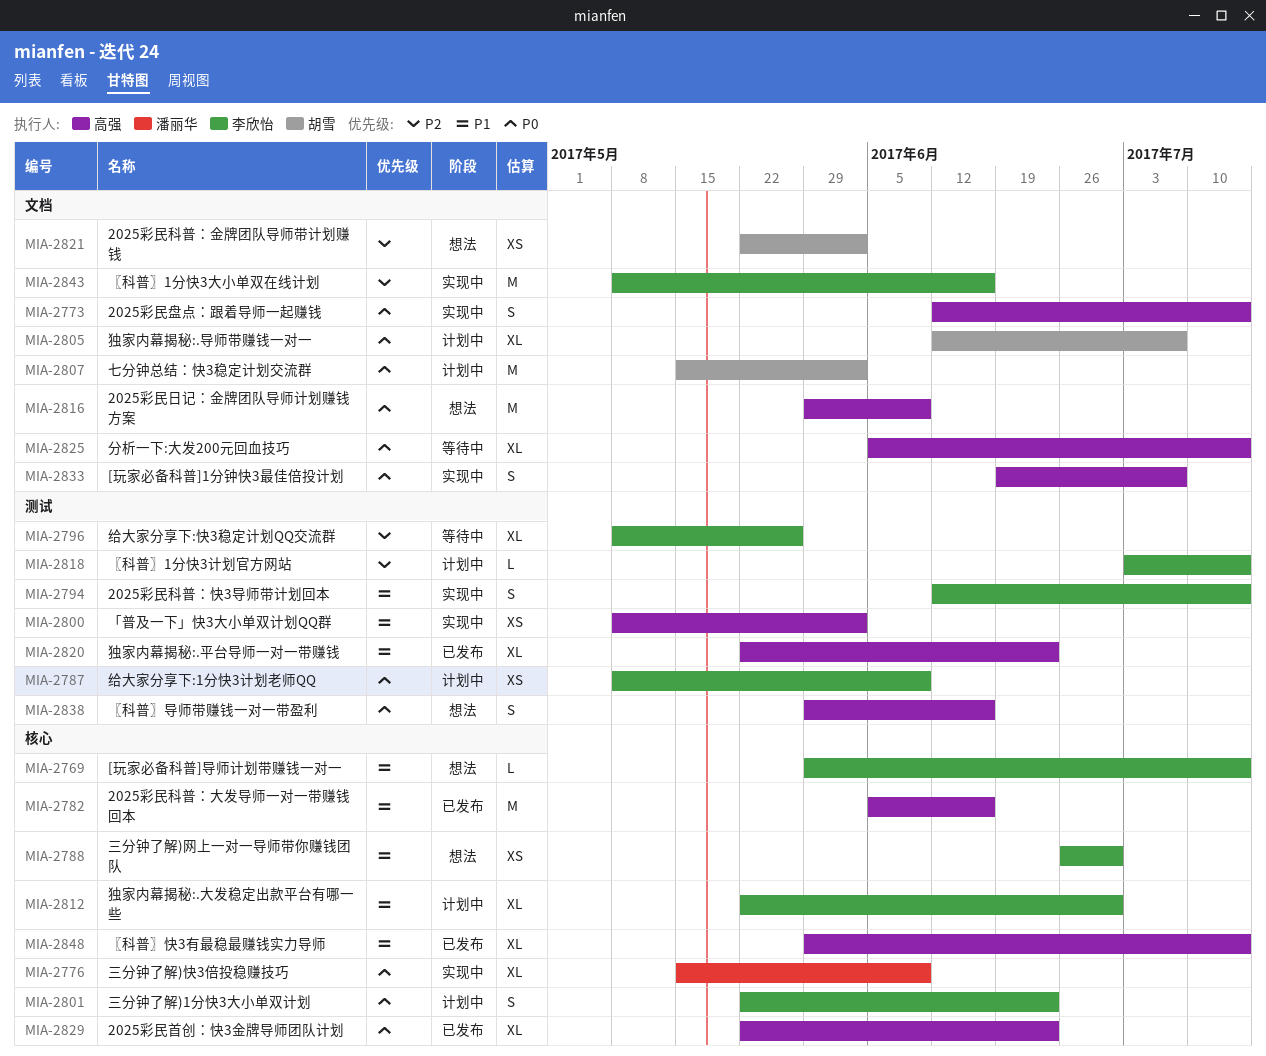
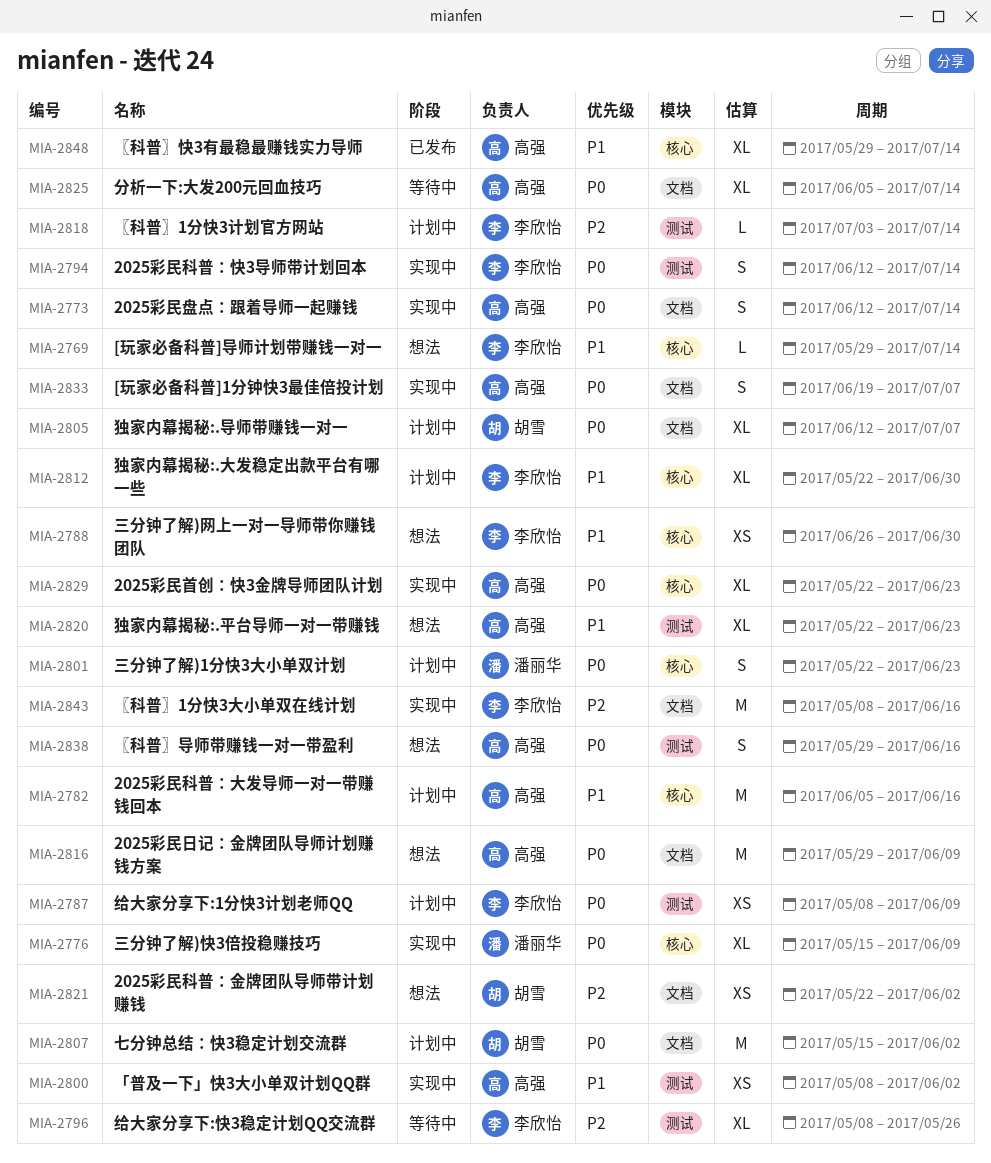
MIA-2782, status: 已发布 -> 计划中
MIA-2794, priority: P1 -> P0
MIA-2801, owner: 李欣怡 -> 潘丽华
MIA-2820, status: 已发布 -> 想法
MIA-2829, status: 已发布 -> 实现中

